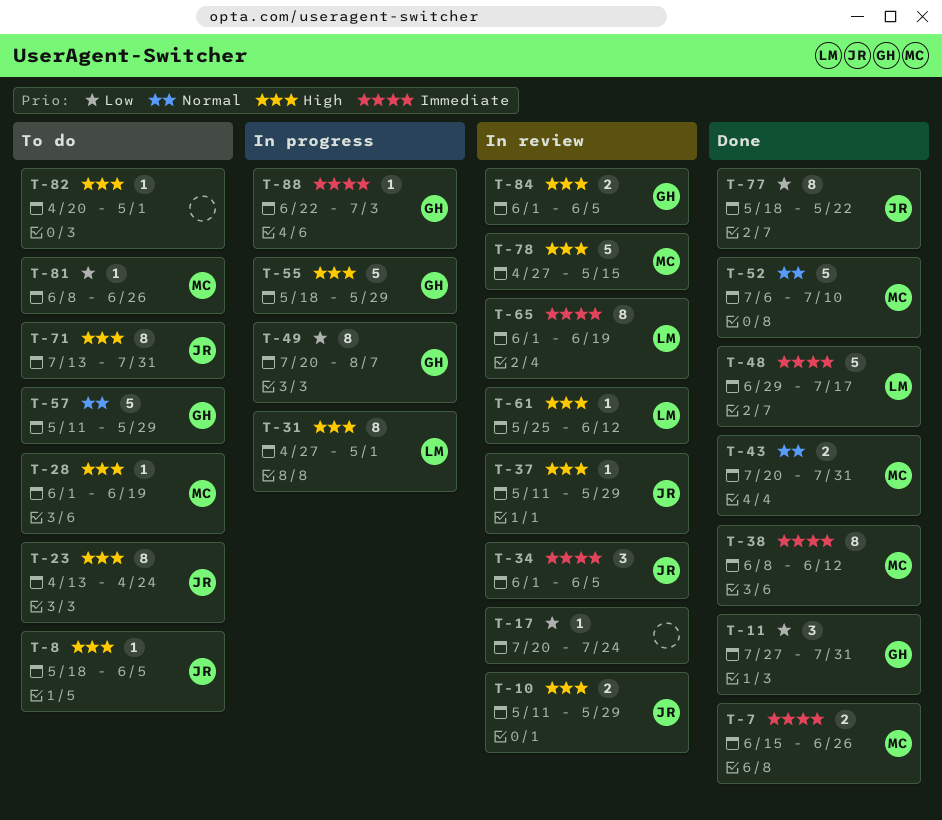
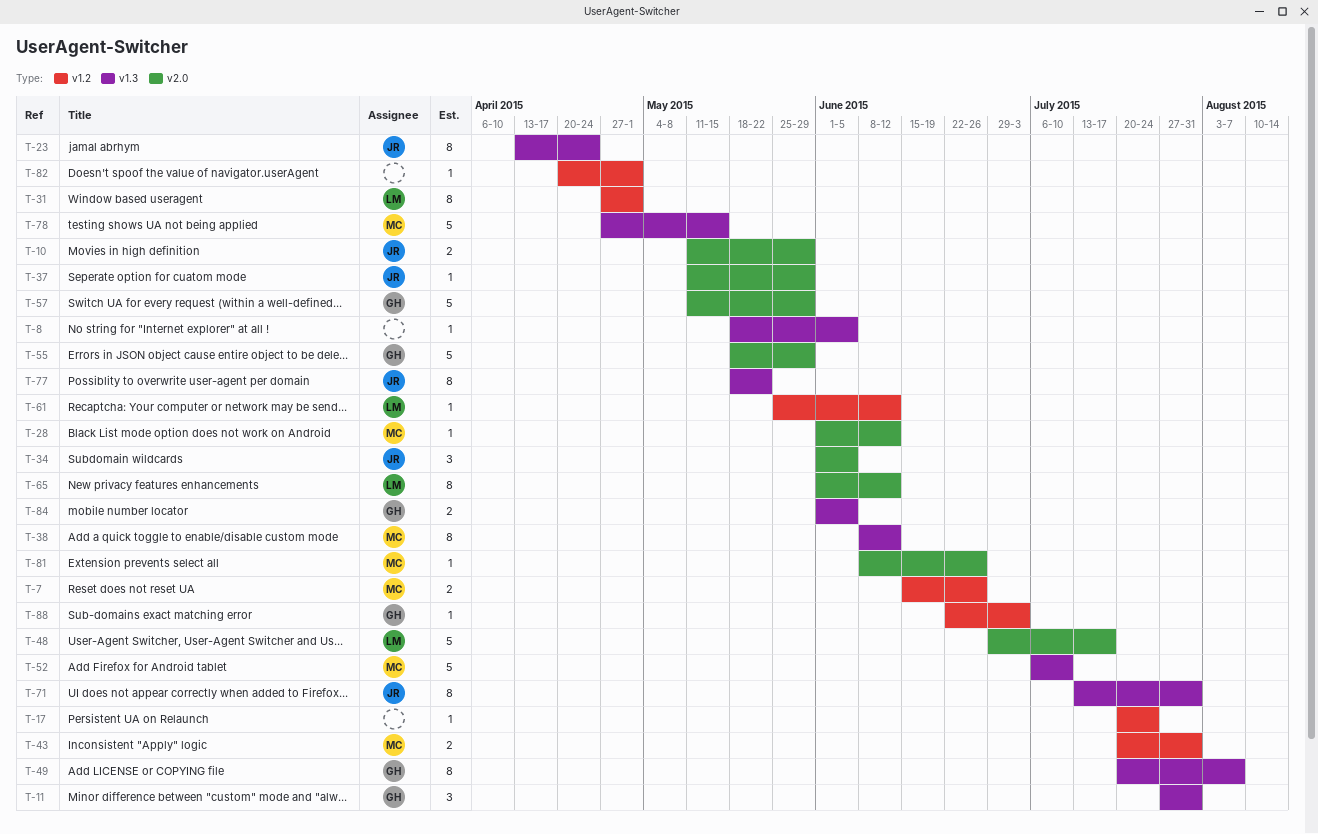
T-8, owner: JR -> none
T-28, due: Jun 19 -> Jun 12
T-65, due: Jun 19 -> Jun 12

